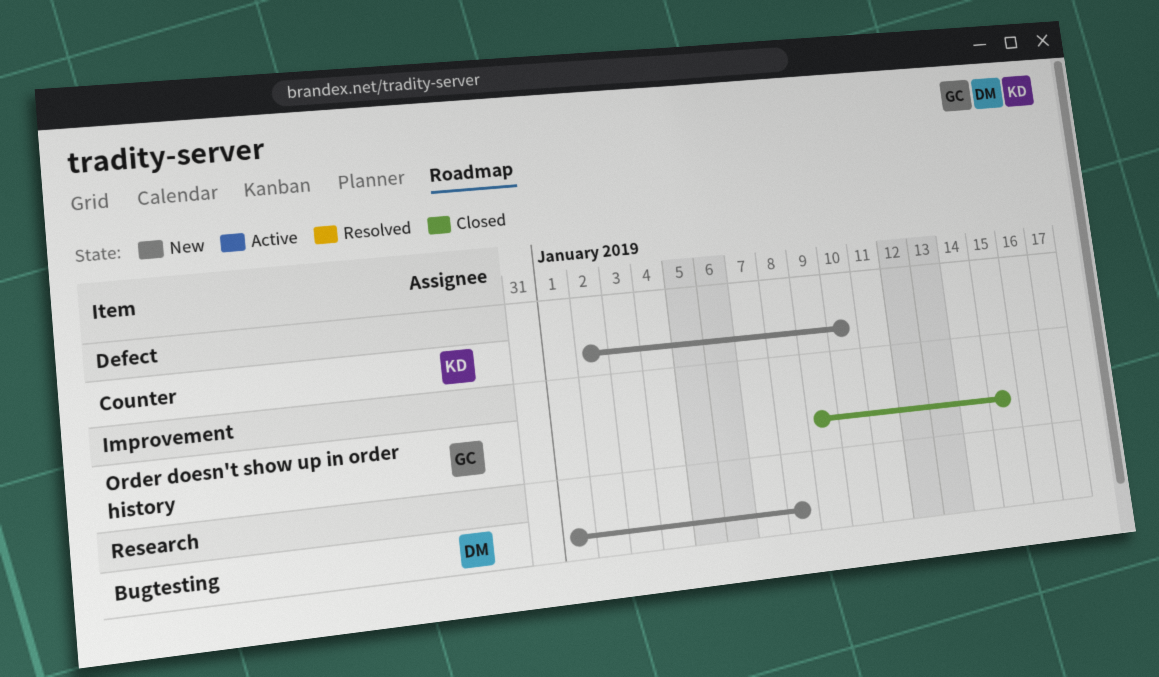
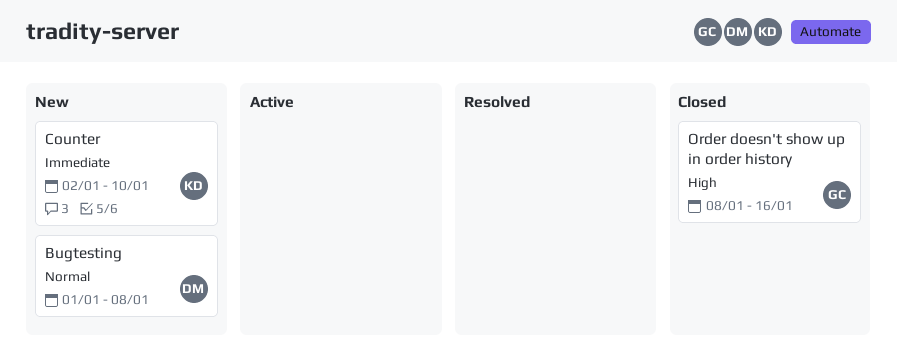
Order doesn't show up in order history, start: Jan 9 -> Jan 8
Order doesn't show up in order history, due: Jan 15 -> Jan 16

